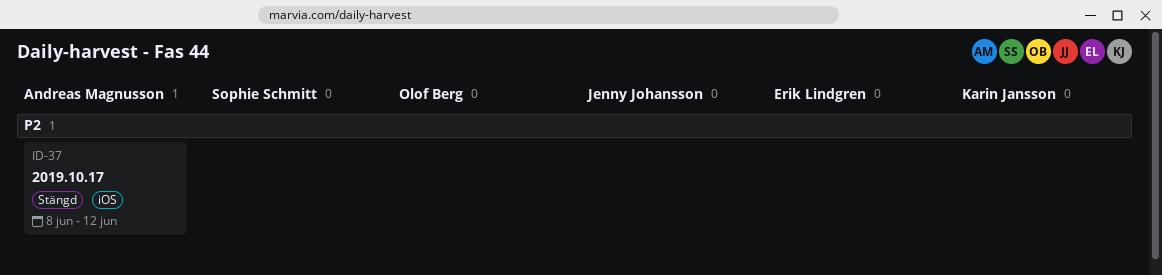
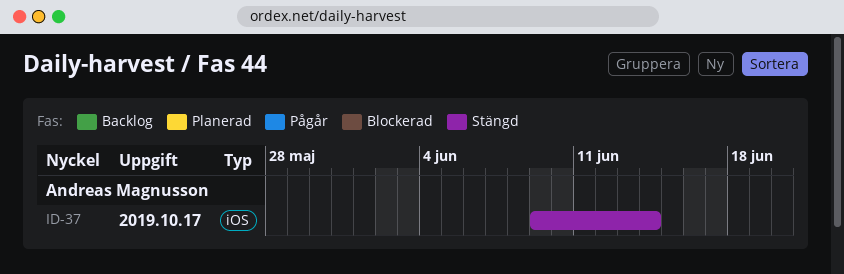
ID-37, start: Jun 8 -> Jun 9
ID-37, due: Jun 12 -> Jun 14

